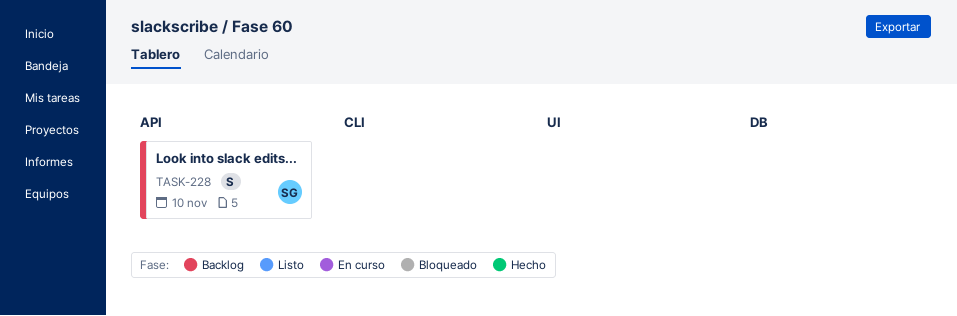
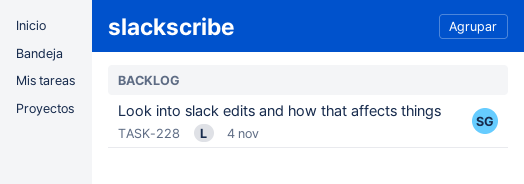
TASK-228, estimate: S -> L
TASK-228, due: Nov 10 -> Nov 4

